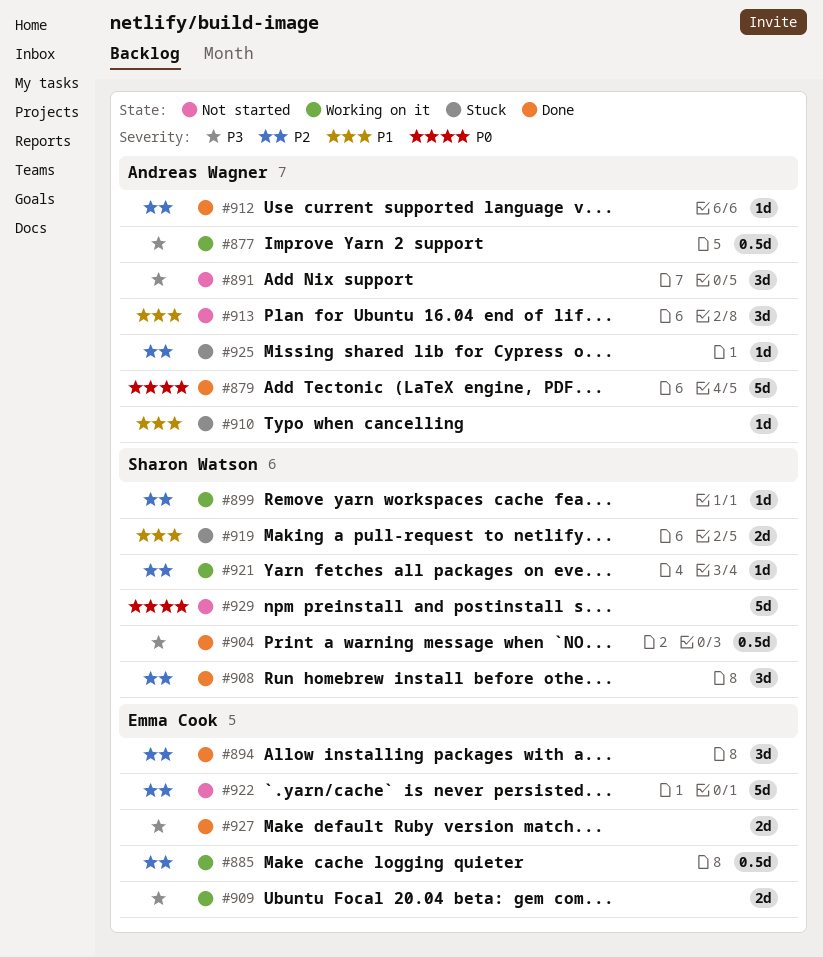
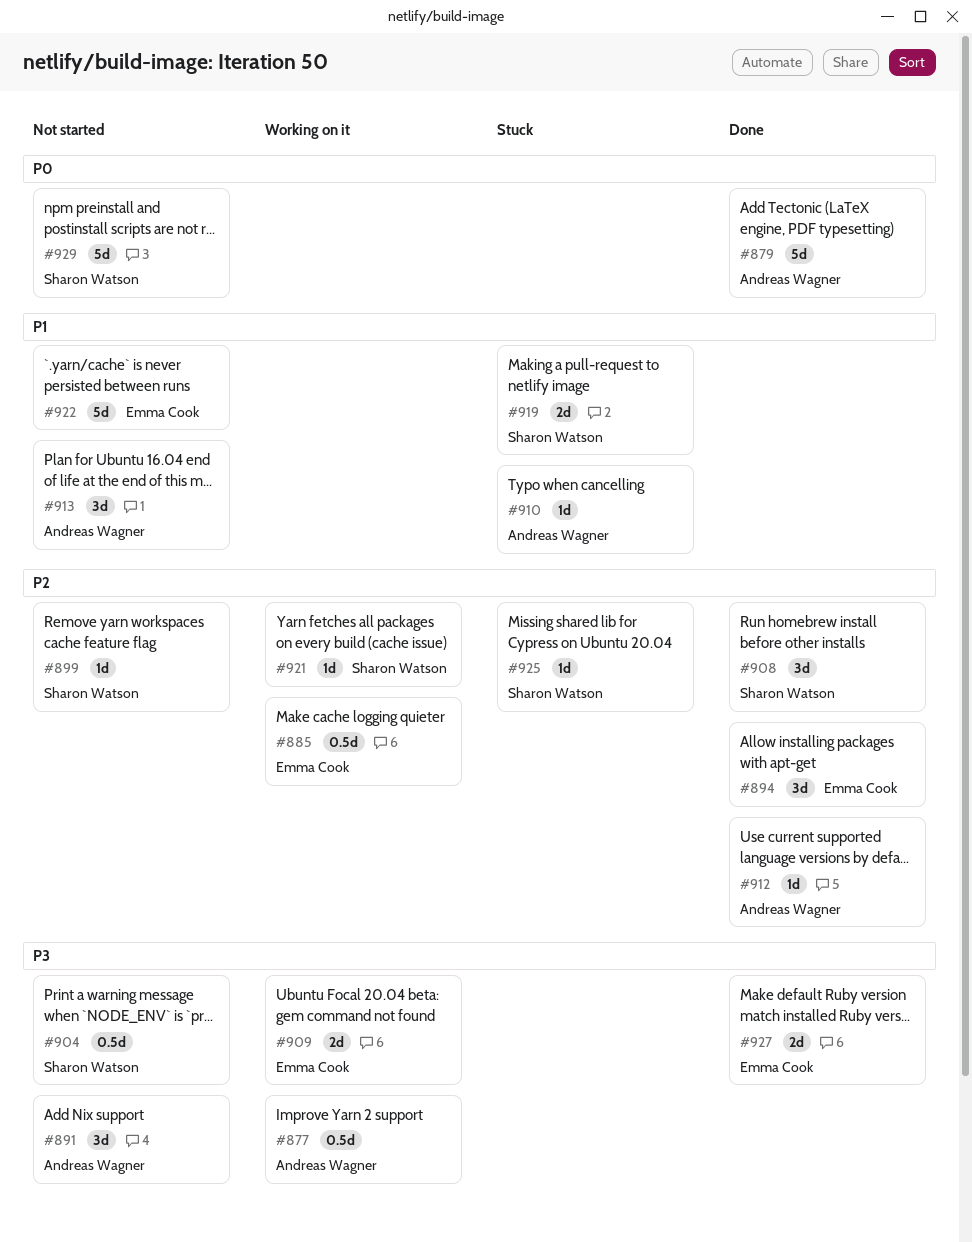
#899, status: Working on it -> Not started
#904, status: Done -> Not started
#922, priority: P2 -> P1
#925, owner: Andreas Wagner -> Sharon Watson

